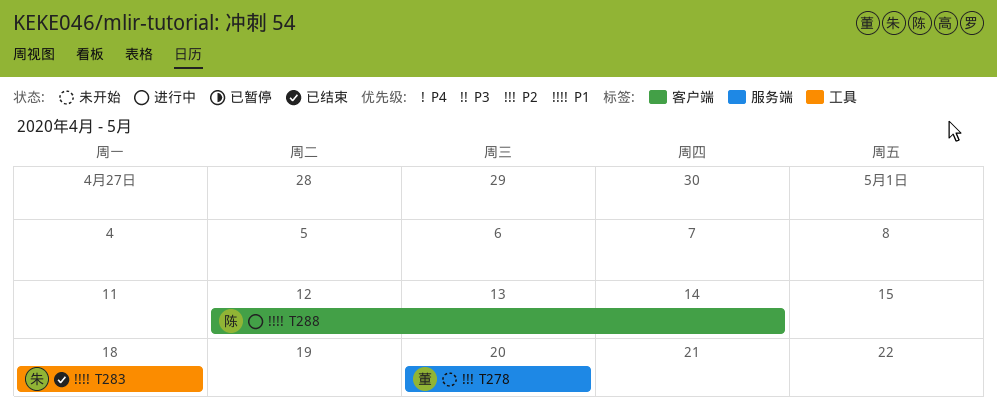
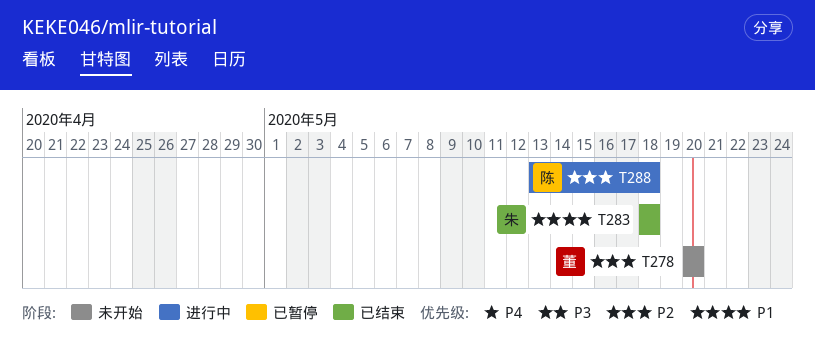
T288, priority: P1 -> P2
T288, start: May 12 -> May 13
T288, due: May 14 -> May 18

